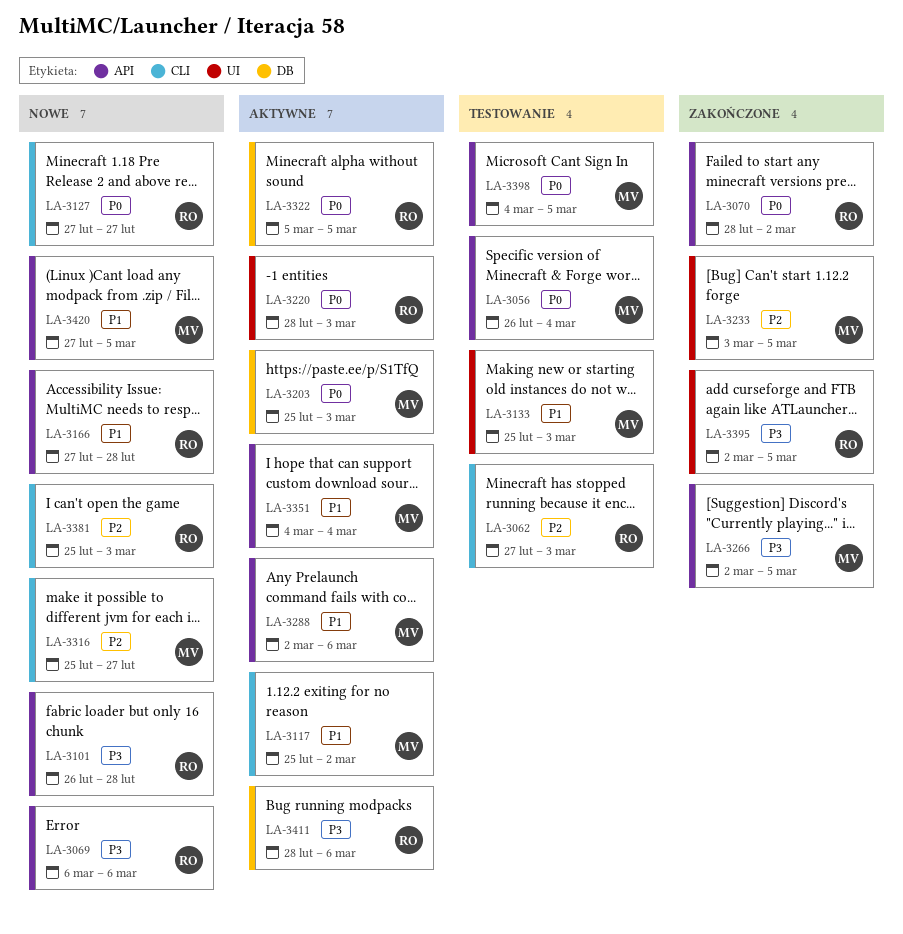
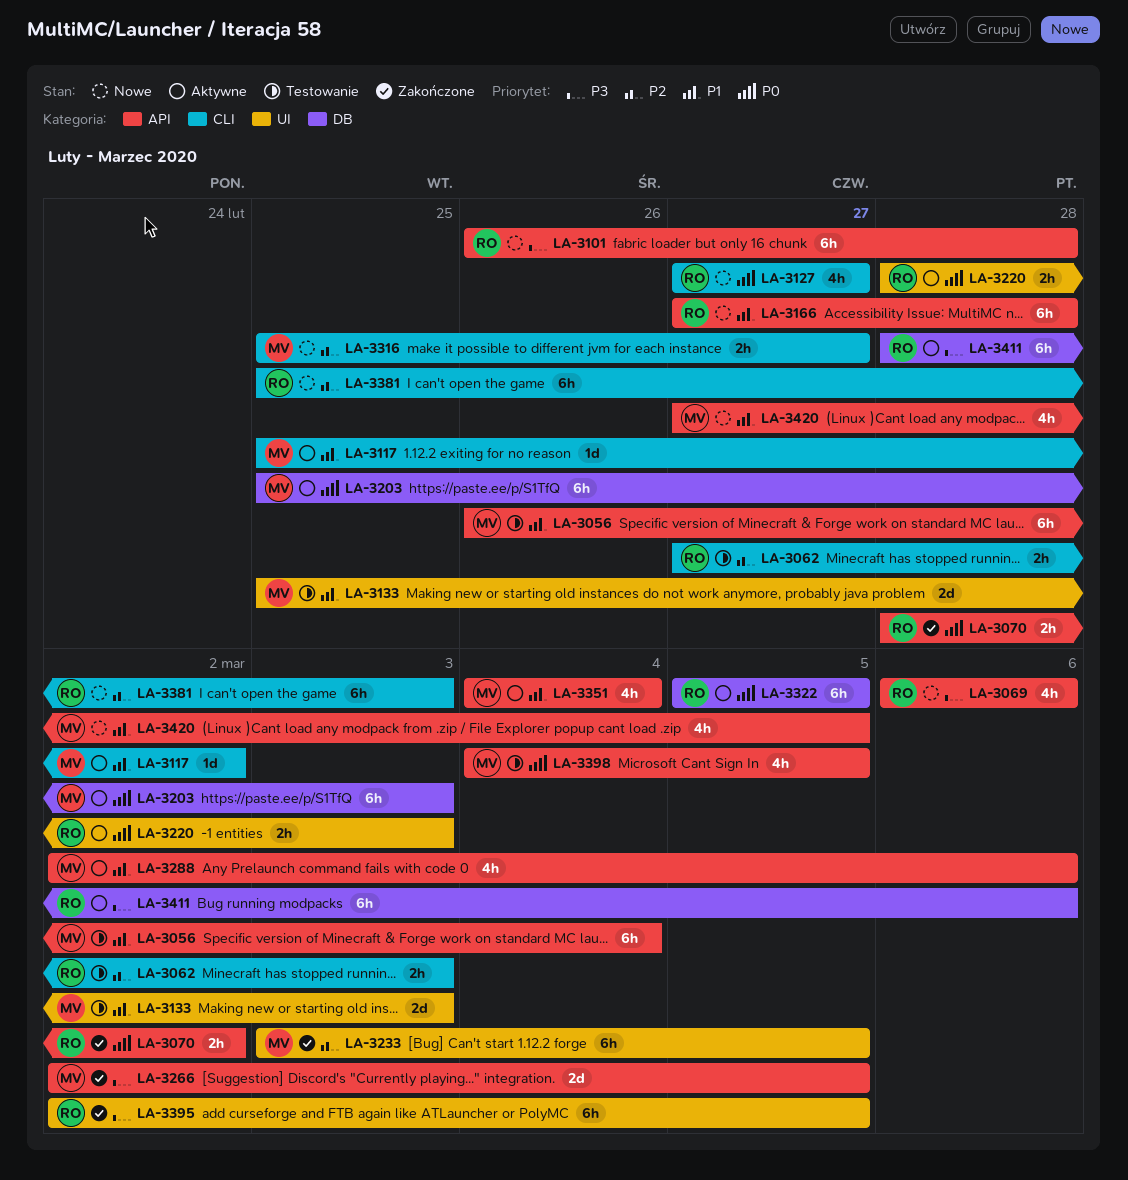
LA-3056, priority: P0 -> P1

